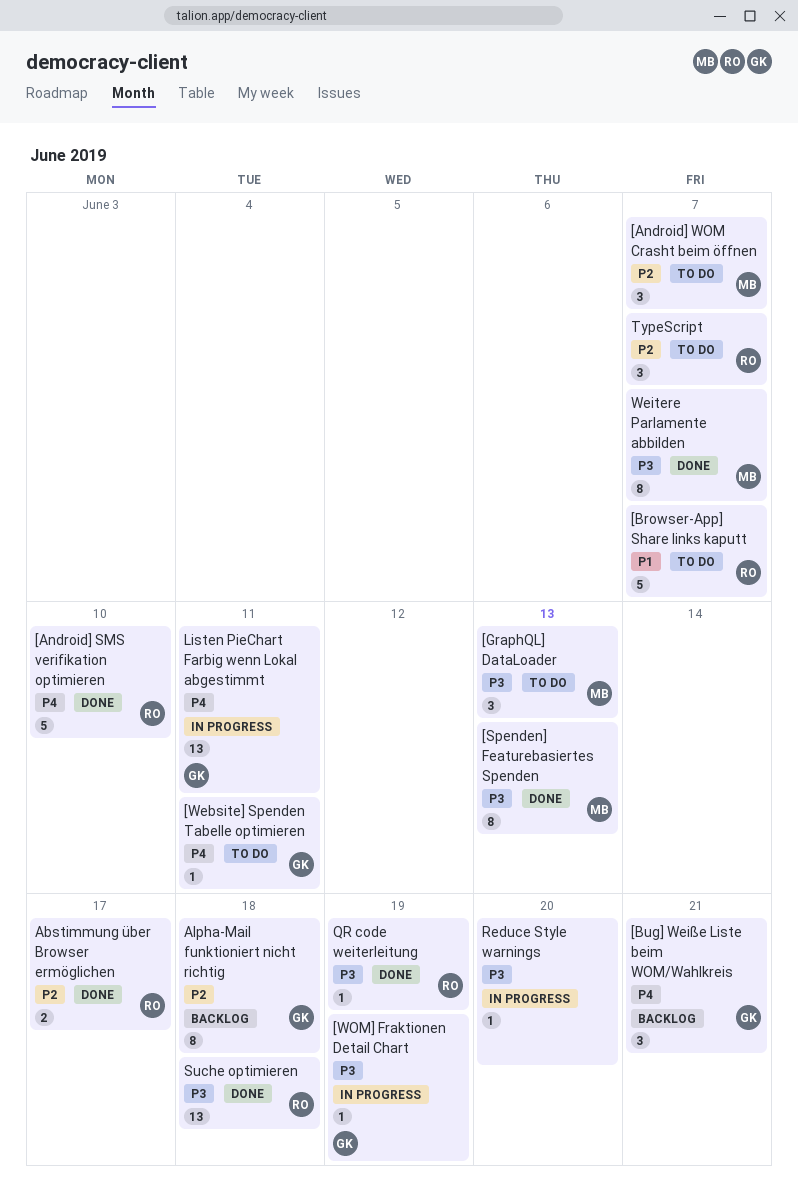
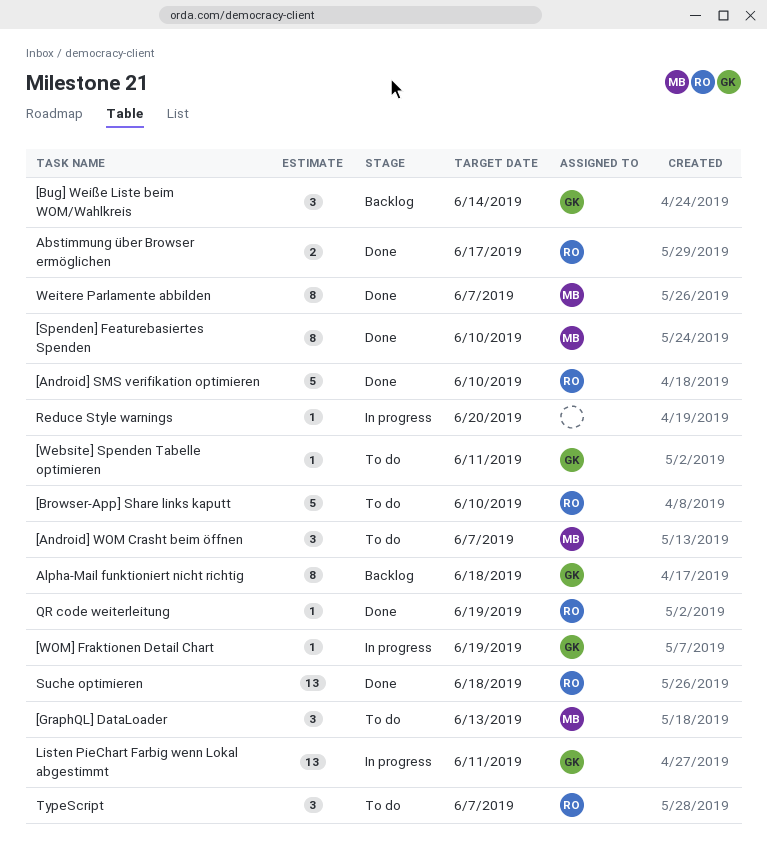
[Browser-App] Share links kaputt, due: Jun 7 -> Jun 10
[Bug] Weiße Liste beim WOM/Wahlkreis, due: Jun 21 -> Jun 14
[Spenden] Featurebasiertes Spenden, due: Jun 13 -> Jun 10

